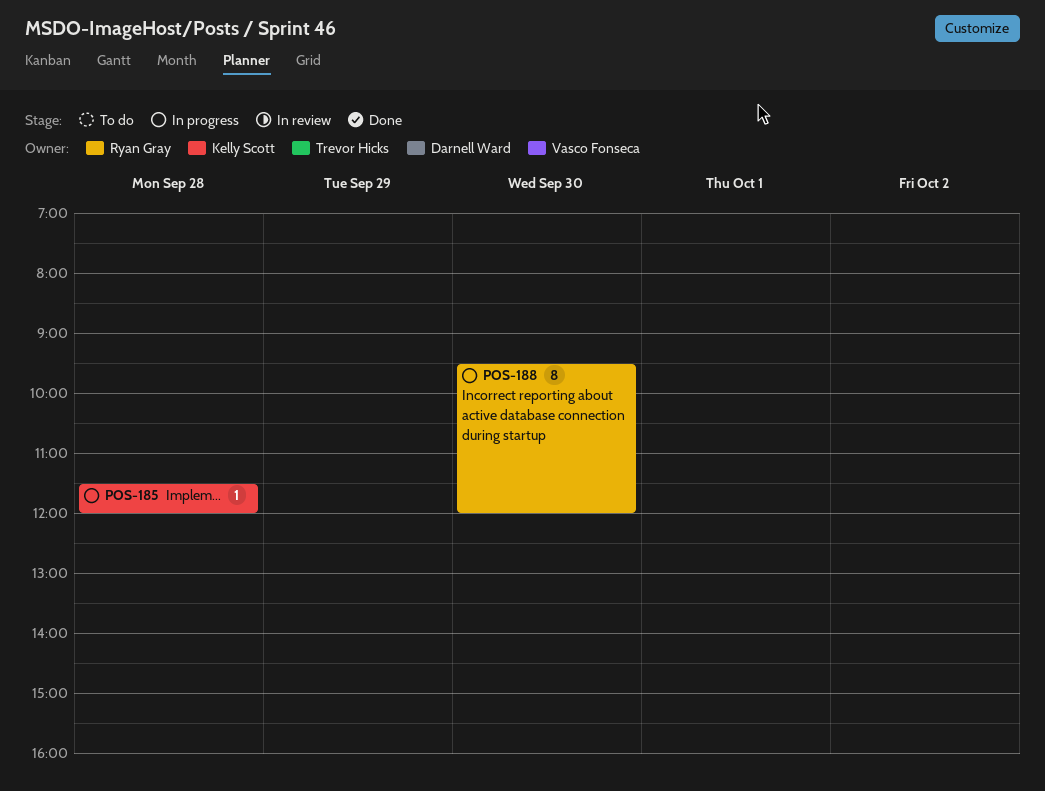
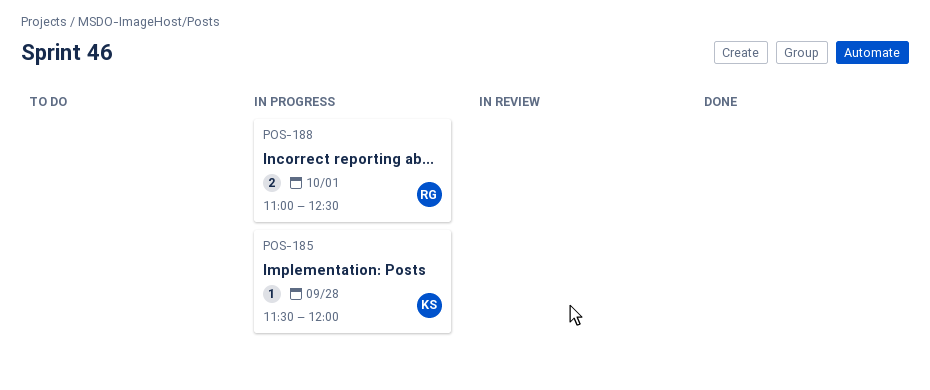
POS-188, estimate: 8 -> 2
POS-188, day: Sep 30 -> Oct 1
POS-188, begins: 09:30 -> 11:00
POS-188, ends: 12:00 -> 12:30

